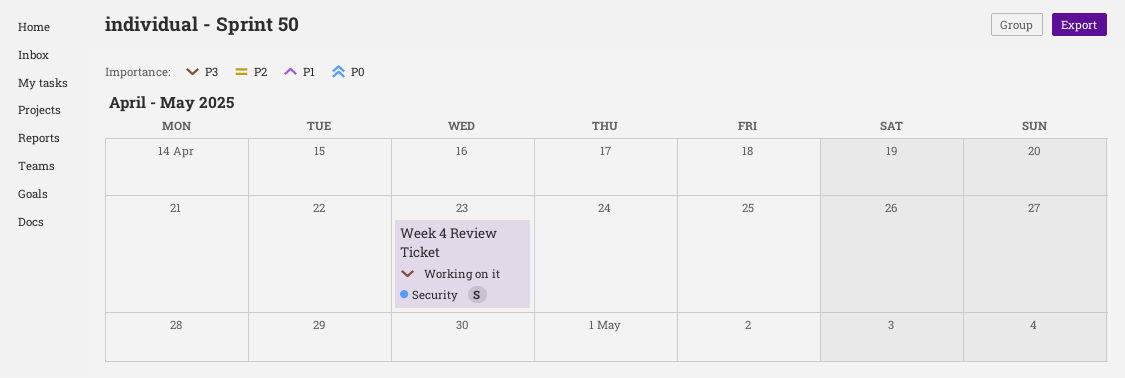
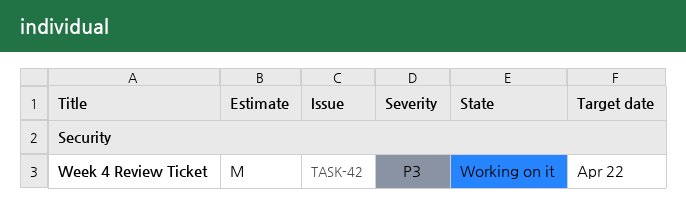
Week 4 Review Ticket, estimate: S -> M
Week 4 Review Ticket, due: Apr 23 -> Apr 22

